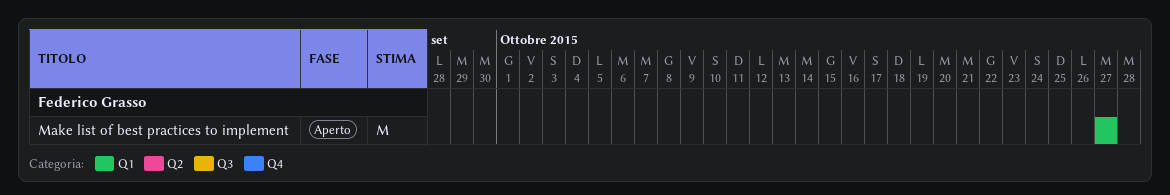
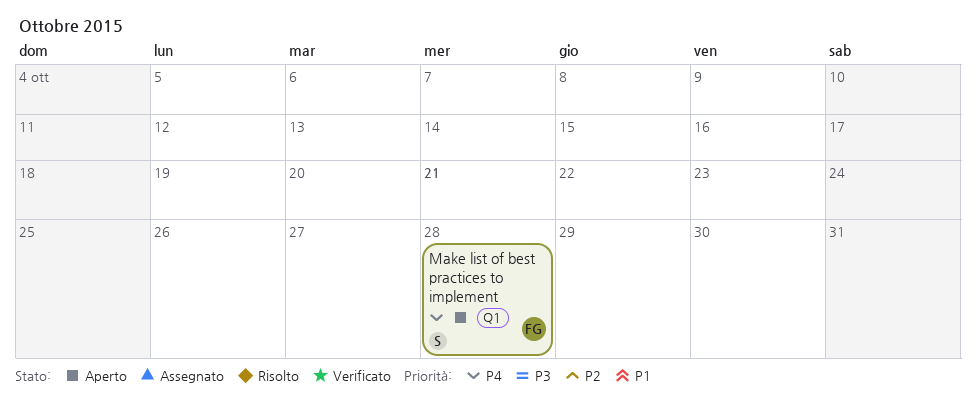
Make list of best practices to implement, estimate: M -> S
Make list of best practices to implement, due: Oct 27 -> Oct 28

